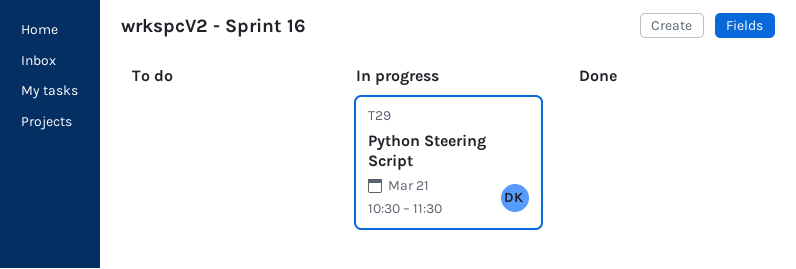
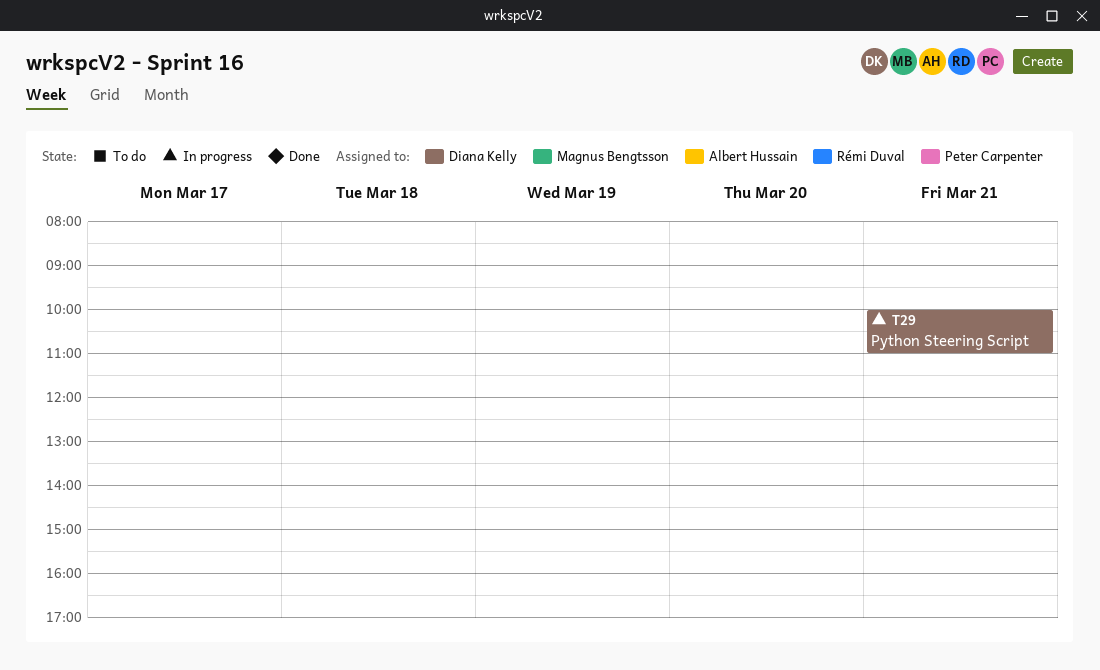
T29, begins: 10:30 -> 10:00
T29, ends: 11:30 -> 11:00

